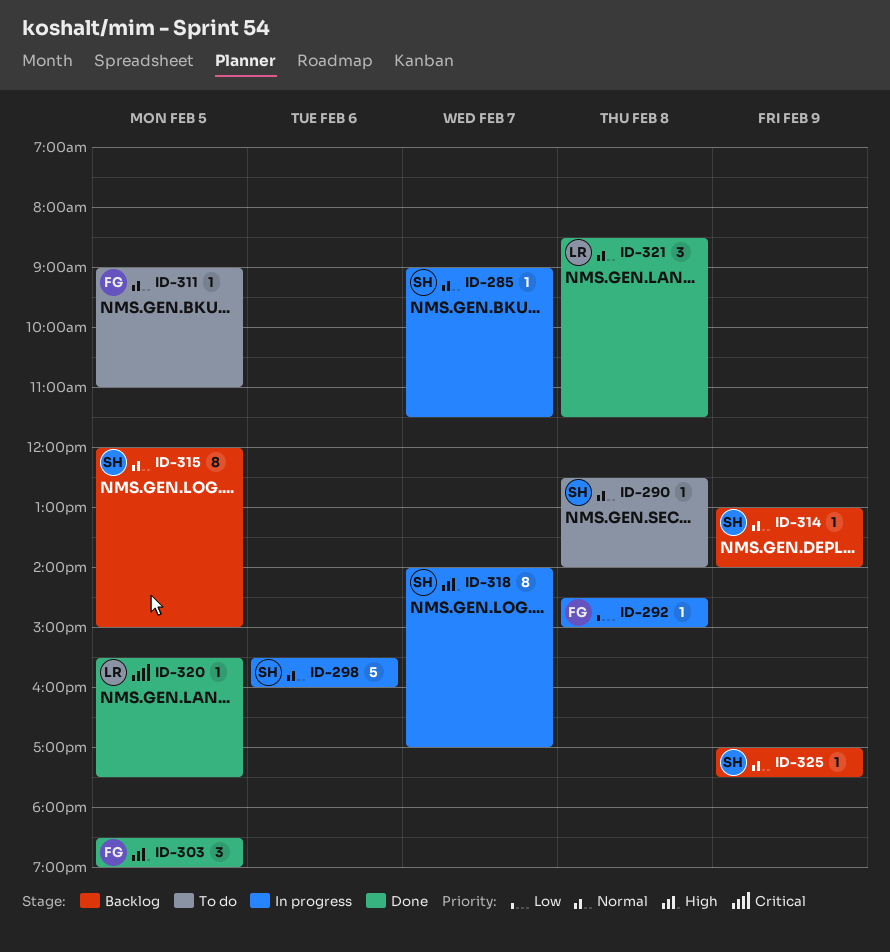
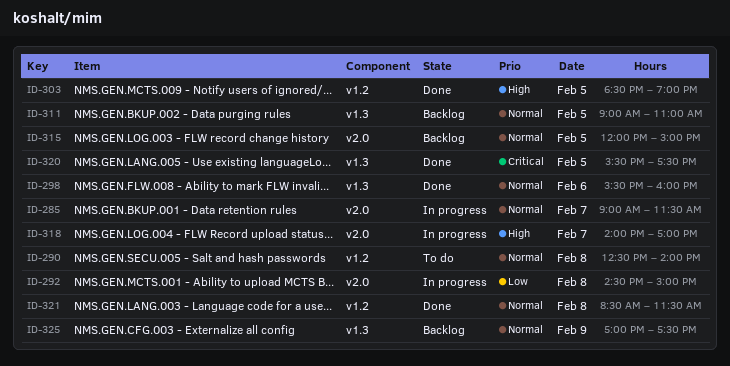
ID-298, status: In progress -> Done
ID-311, status: To do -> Backlog
ID-314: present -> none

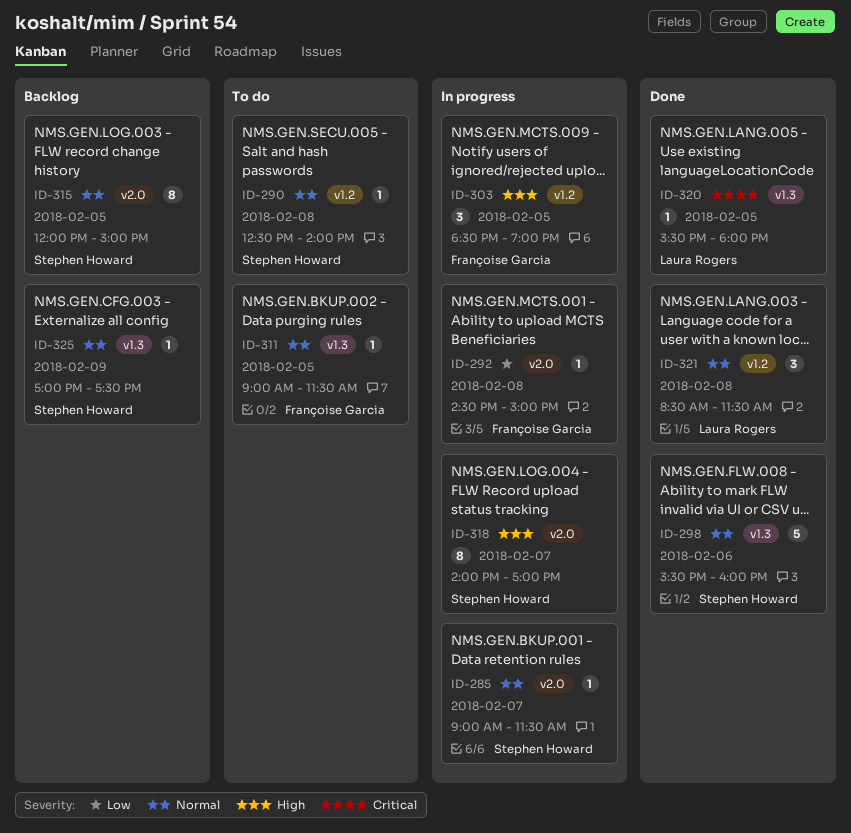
ID-303, status: Done -> In progress
ID-311, status: Backlog -> To do
ID-311, ends: 11:00 -> 11:30
ID-320, ends: 17:30 -> 18:00

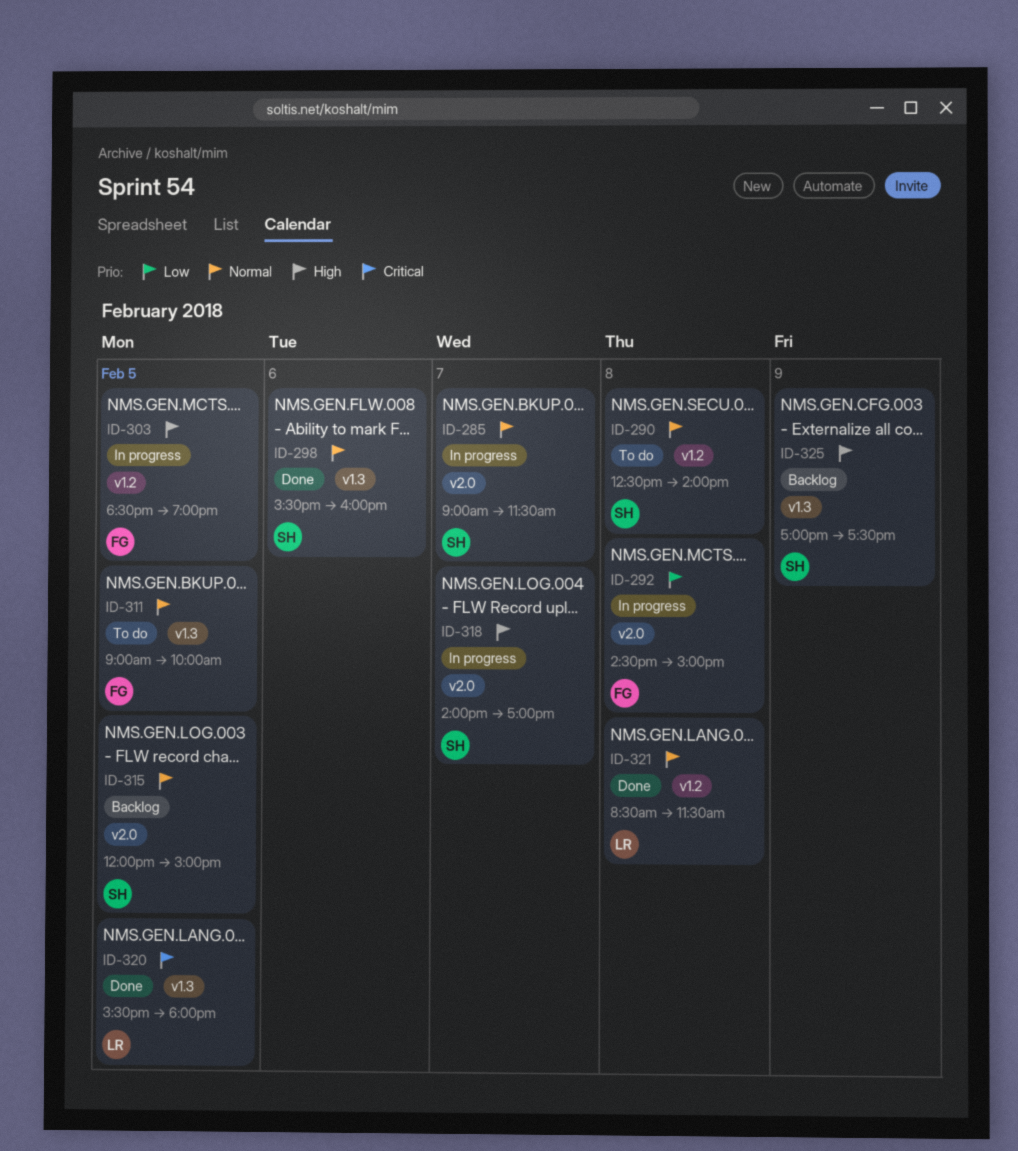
ID-311, ends: 11:30 -> 10:00
ID-325, priority: Normal -> High

